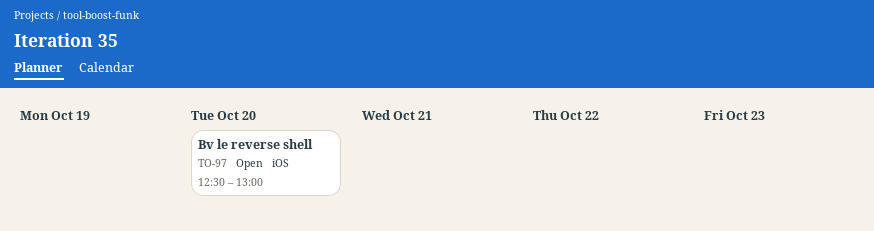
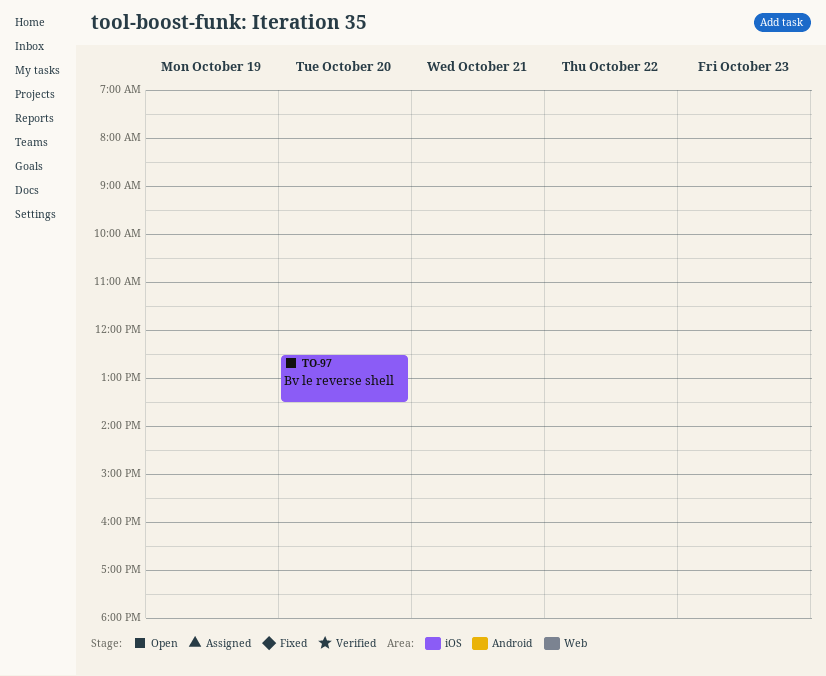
TO-97, ends: 13:00 -> 13:30

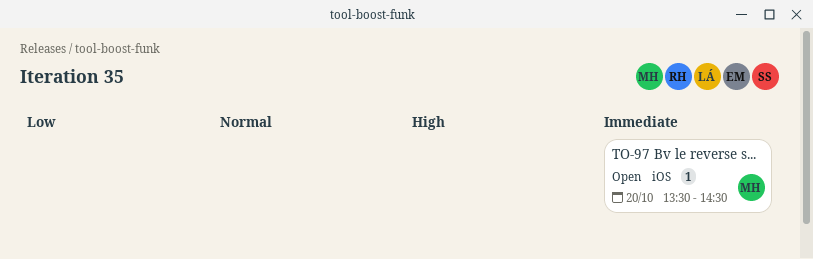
TO-97, begins: 12:30 -> 13:30
TO-97, ends: 13:30 -> 14:30

